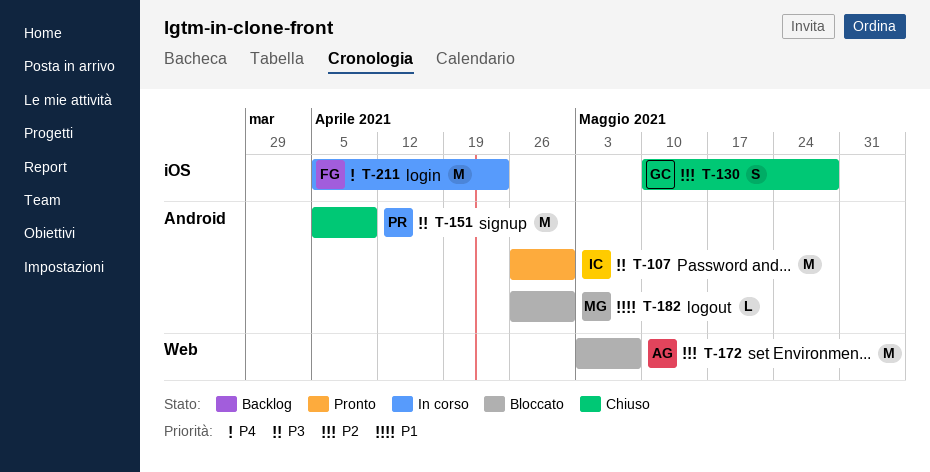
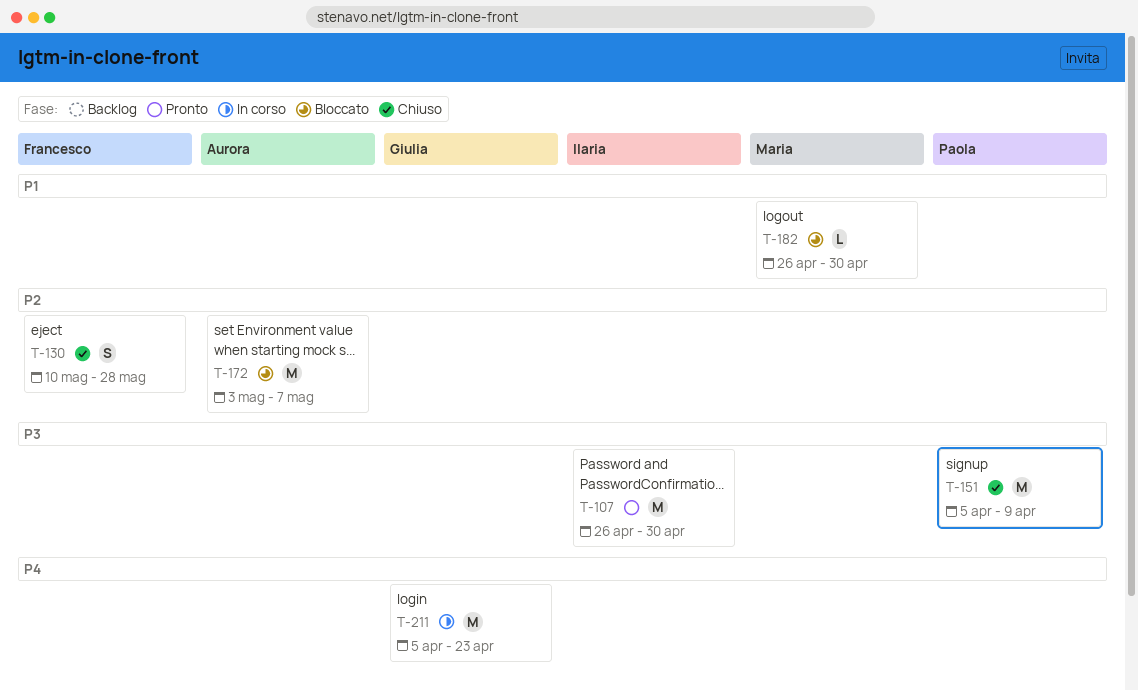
T-130, owner: Giulia -> Francesco
T-211, owner: Francesco -> Giulia

